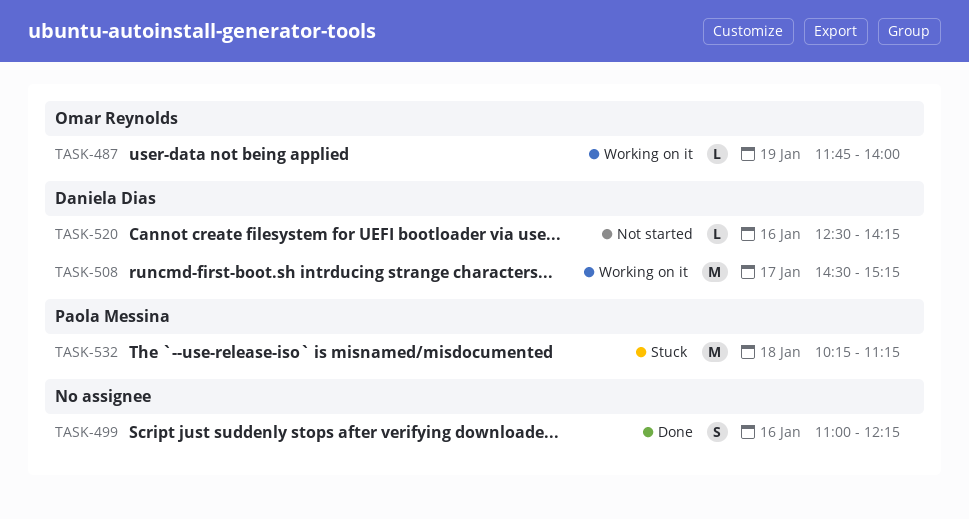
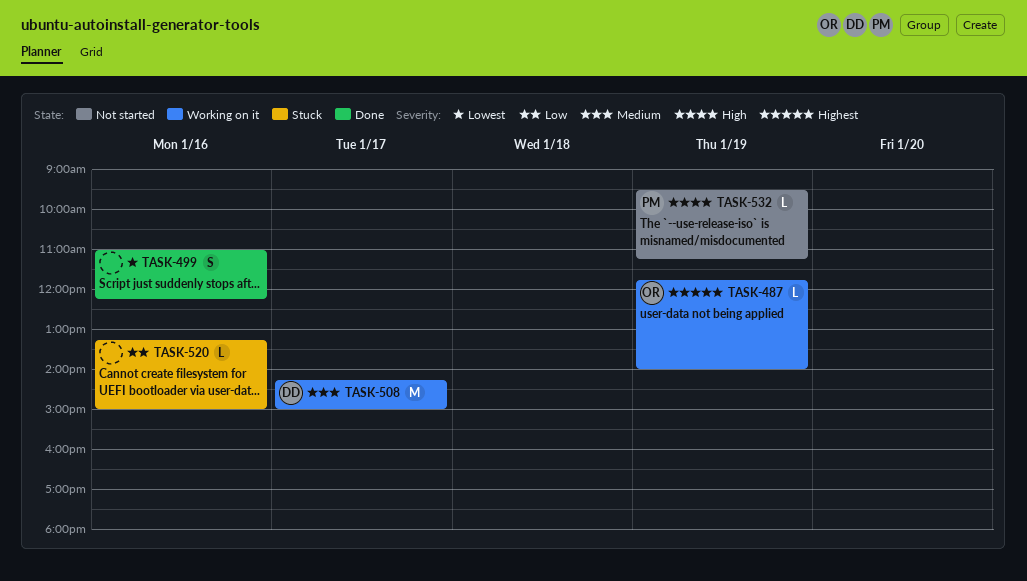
TASK-508, begins: 14:30 -> 14:15
TASK-508, ends: 15:15 -> 15:00
TASK-520, status: Not started -> Stuck
TASK-520, owner: Daniela Dias -> none
TASK-520, begins: 12:30 -> 13:15
TASK-520, ends: 14:15 -> 15:00
TASK-532, status: Stuck -> Not started
TASK-532, estimate: M -> L
TASK-532, day: Jan 18 -> Jan 19
TASK-532, begins: 10:15 -> 09:30

